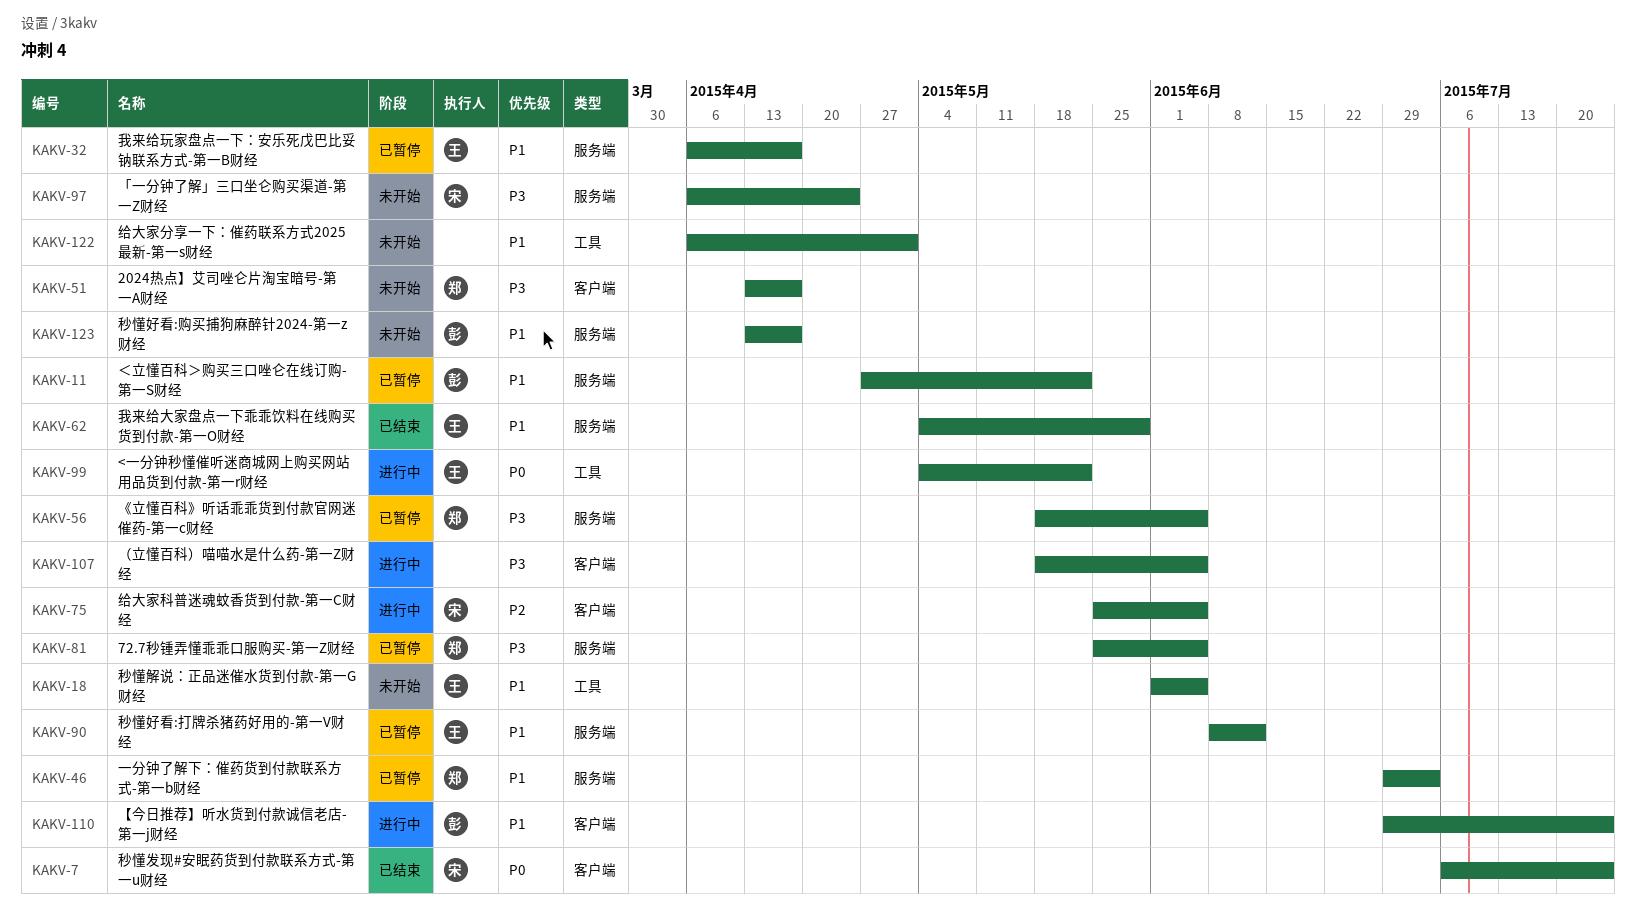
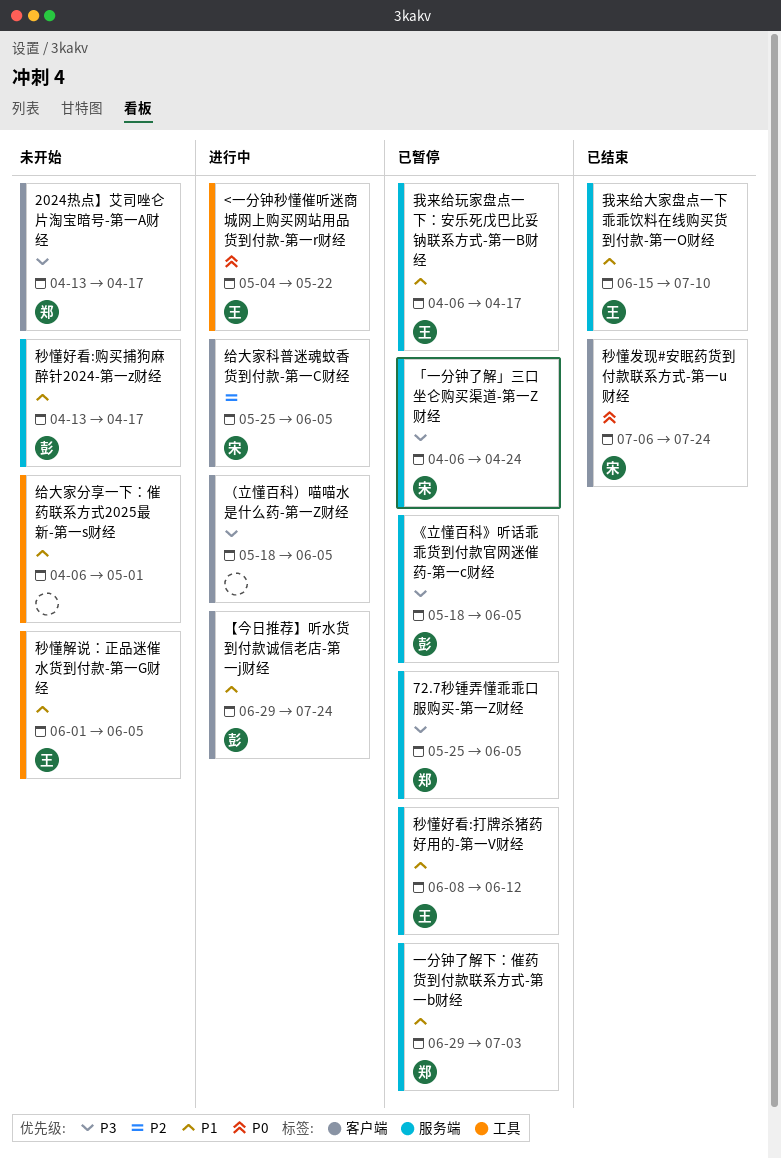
《立懂百科》听话乖乖货到付款官网迷催药-第一c财经, owner: 郑 -> 彭
「一分钟了解」三口坐仑购买渠道-第一Z财经, status: 未开始 -> 已暂停
我来给大家盘点一下乖乖饮料在线购买货到付款-第一O财经, start: May 4 -> Jun 15
我来给大家盘点一下乖乖饮料在线购买货到付款-第一O财经, due: May 29 -> Jul 10
＜立懂百科＞购买三口唑仑在线订购-第一S财经: present -> none

